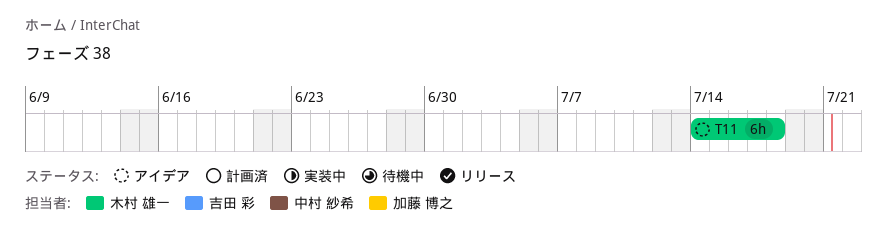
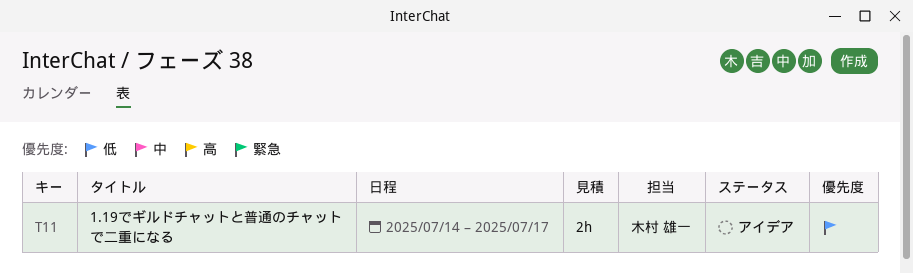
T11, estimate: 6h -> 2h
T11, due: Jul 18 -> Jul 17

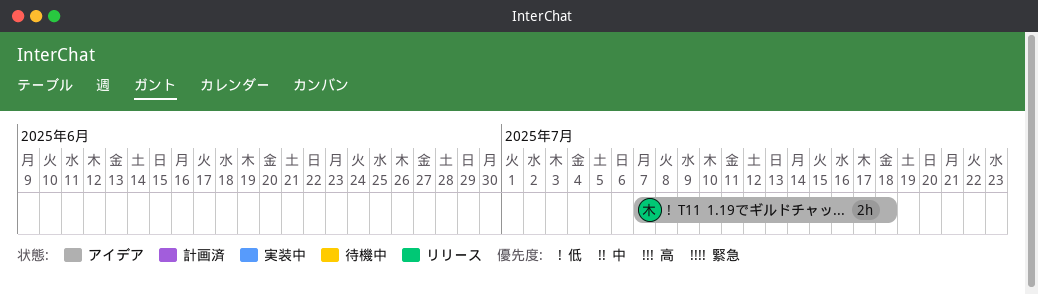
T11, start: Jul 14 -> Jul 7
T11, due: Jul 17 -> Jul 18

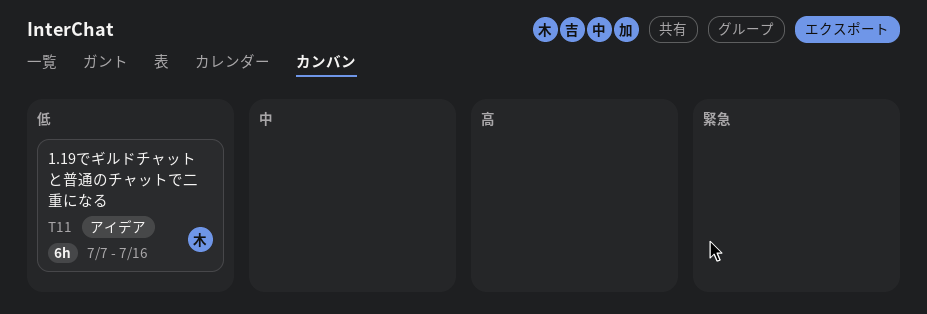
T11, estimate: 2h -> 6h
T11, due: Jul 18 -> Jul 16

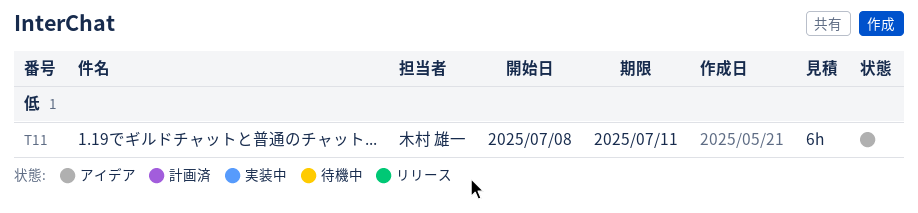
T11, start: Jul 7 -> Jul 8
T11, due: Jul 16 -> Jul 11

